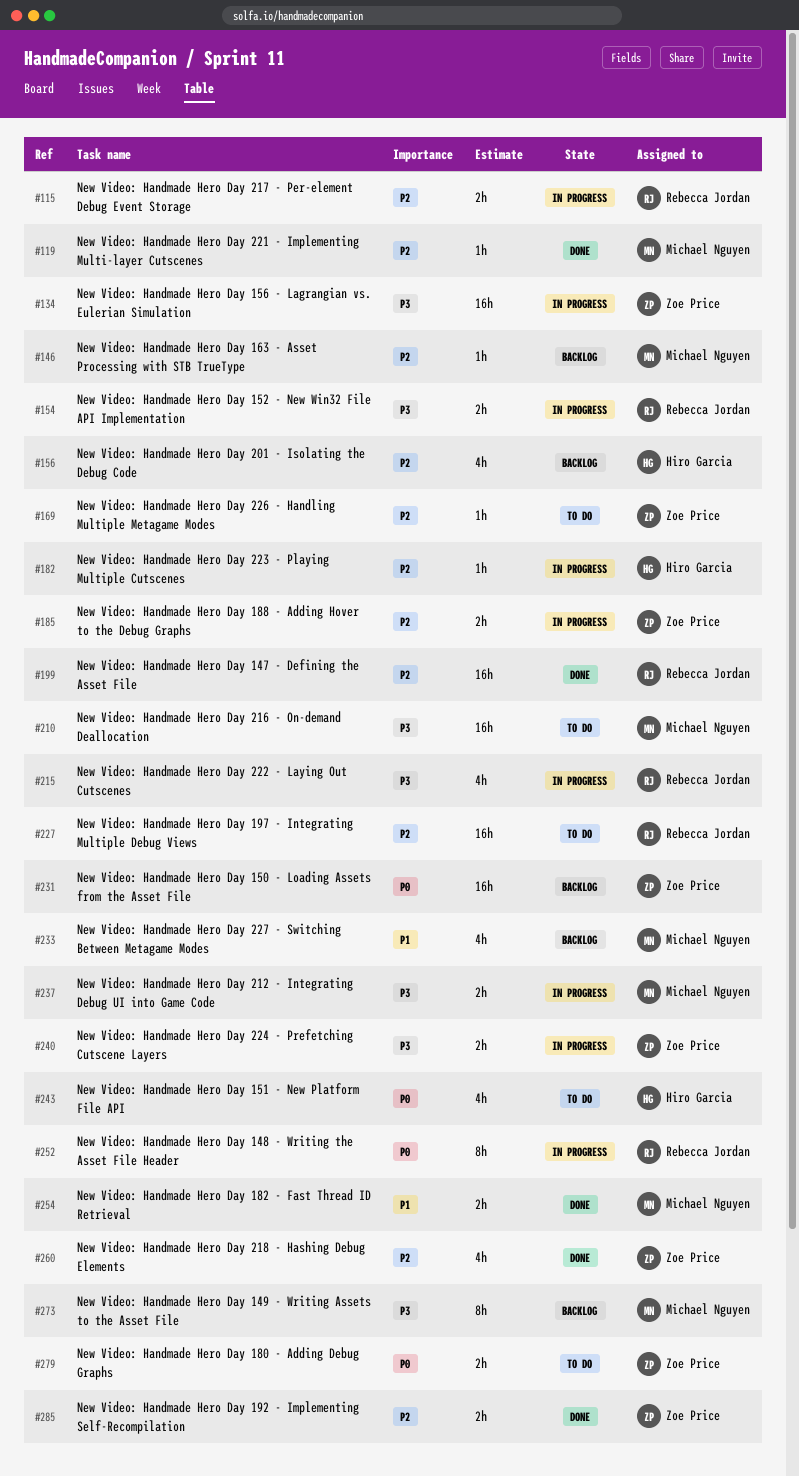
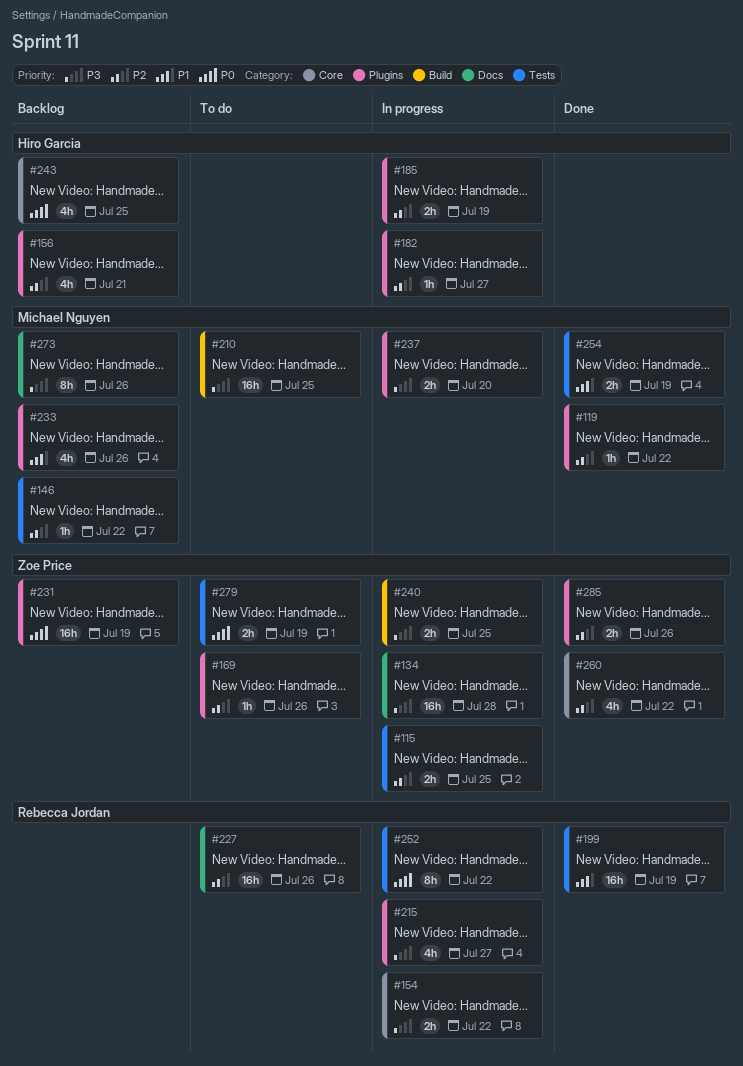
#115, owner: Rebecca Jordan -> Zoe Price
#185, owner: Zoe Price -> Hiro Garcia
#199, priority: P2 -> P1
#243, status: To do -> Backlog

